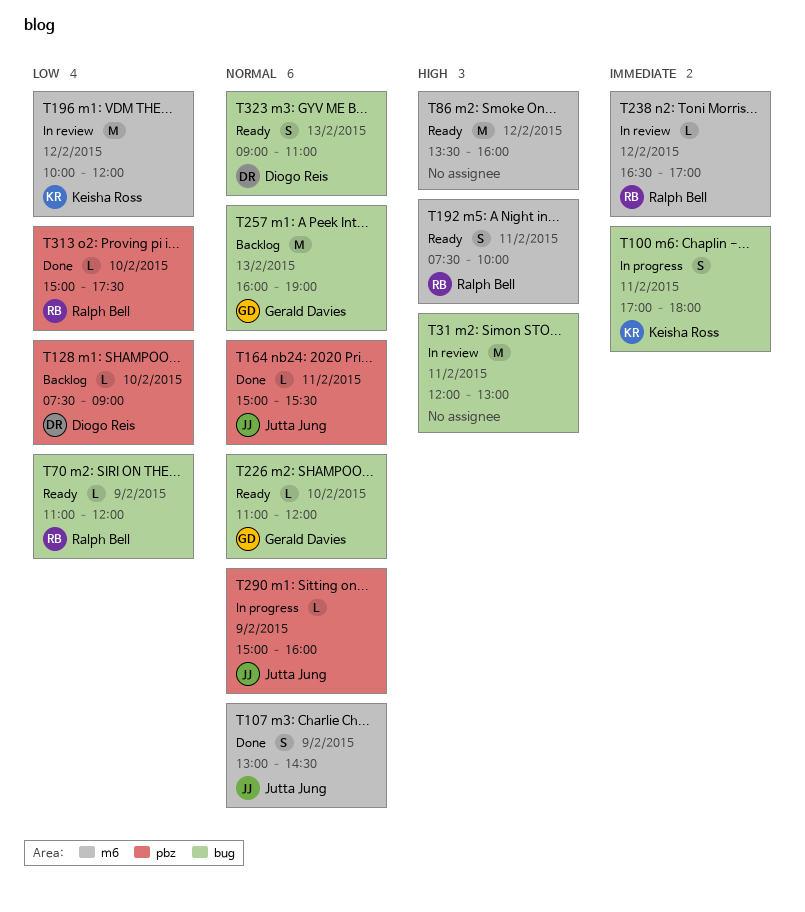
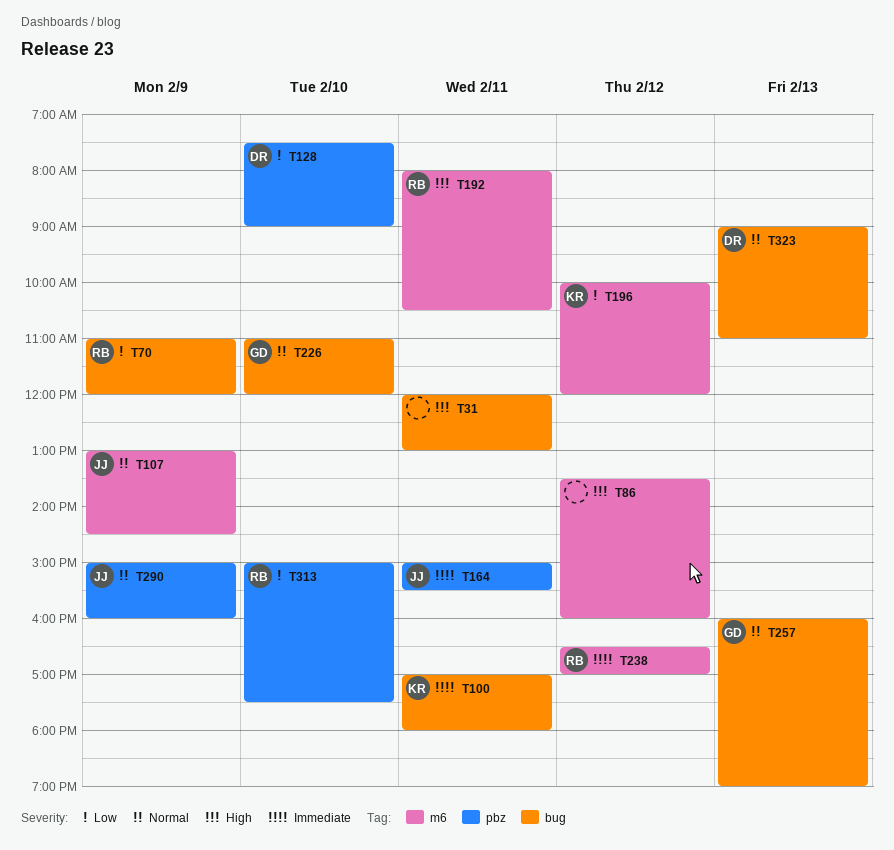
T164, priority: Normal -> Immediate
T192, begins: 07:30 -> 08:00
T192, ends: 10:00 -> 10:30

